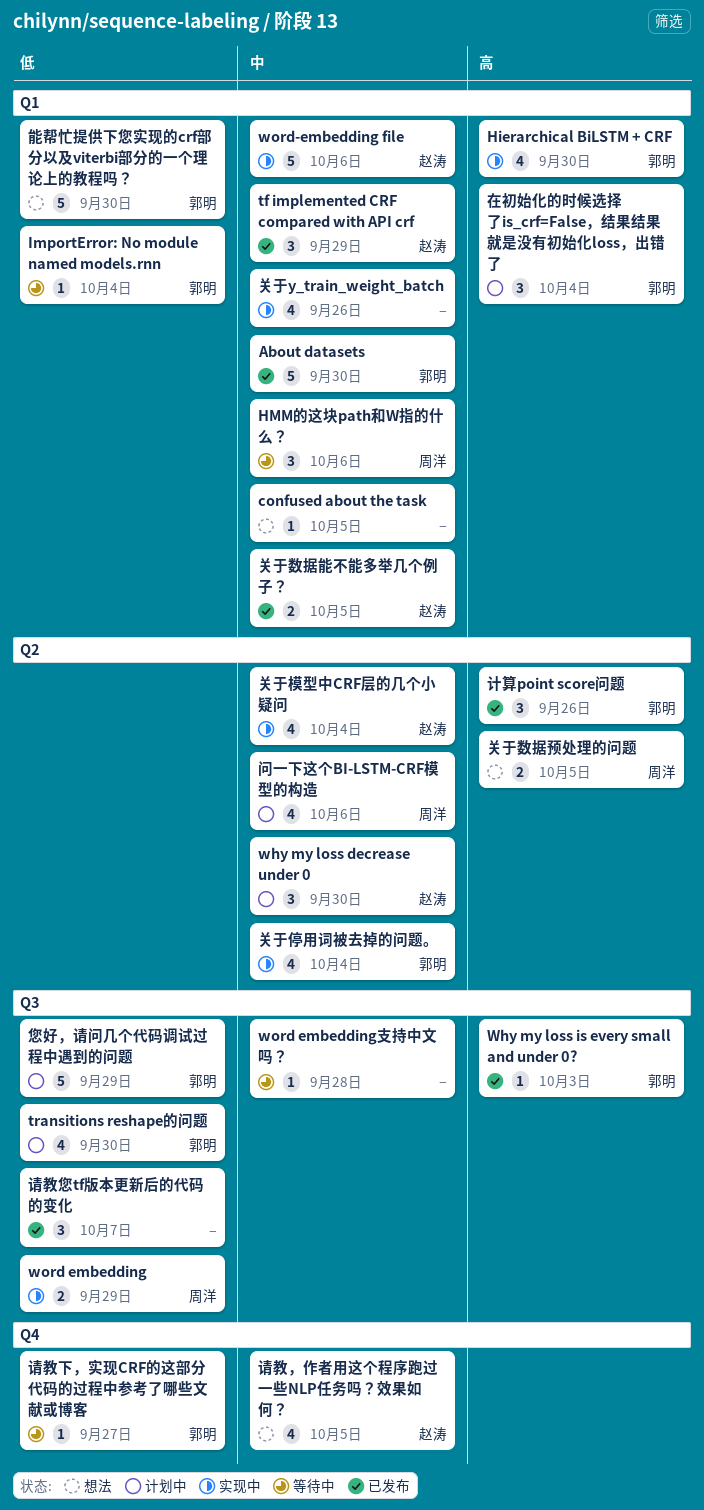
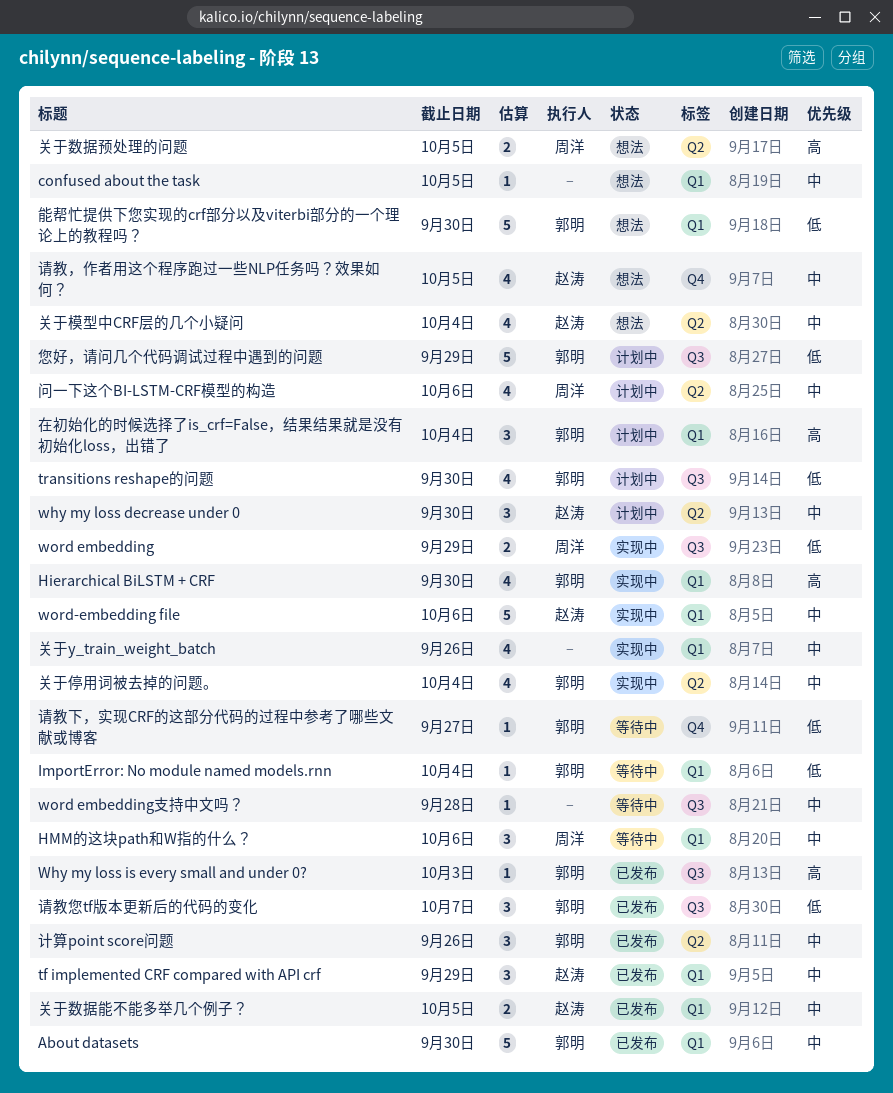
关于模型中CRF层的几个小疑问, status: 实现中 -> 想法
计算point score问题, priority: 高 -> 中
请教您tf版本更新后的代码的变化, owner: none -> 郭明

